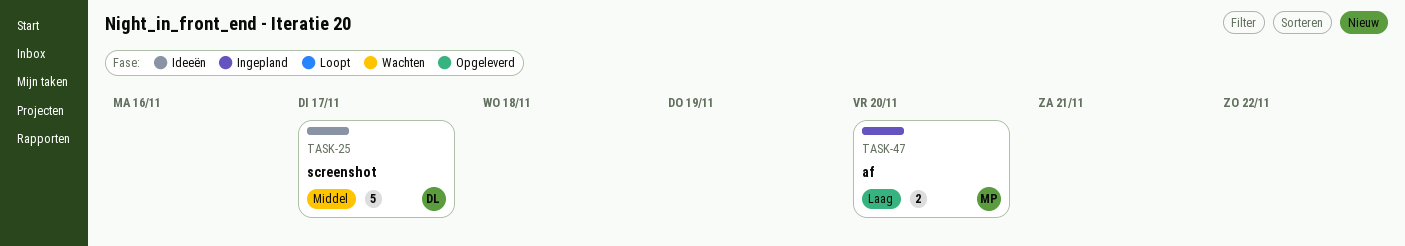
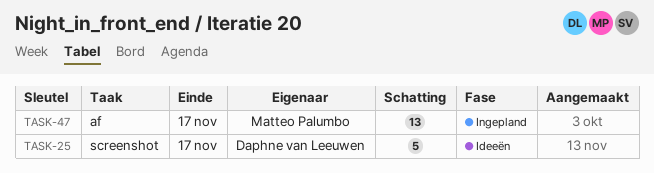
TASK-47, estimate: 2 -> 13
TASK-47, due: Nov 20 -> Nov 17

